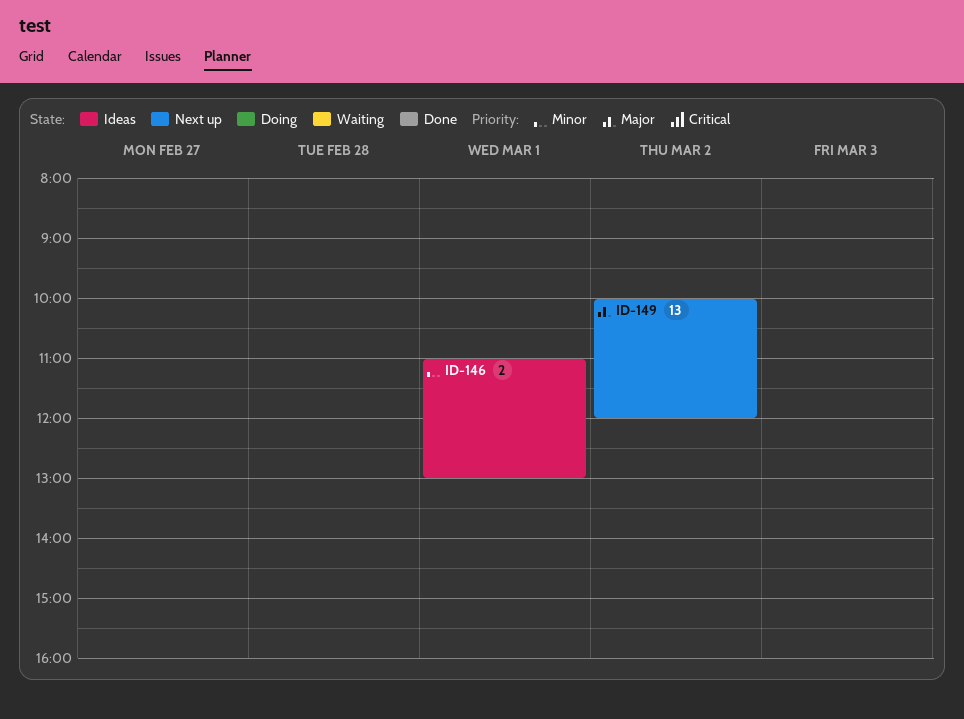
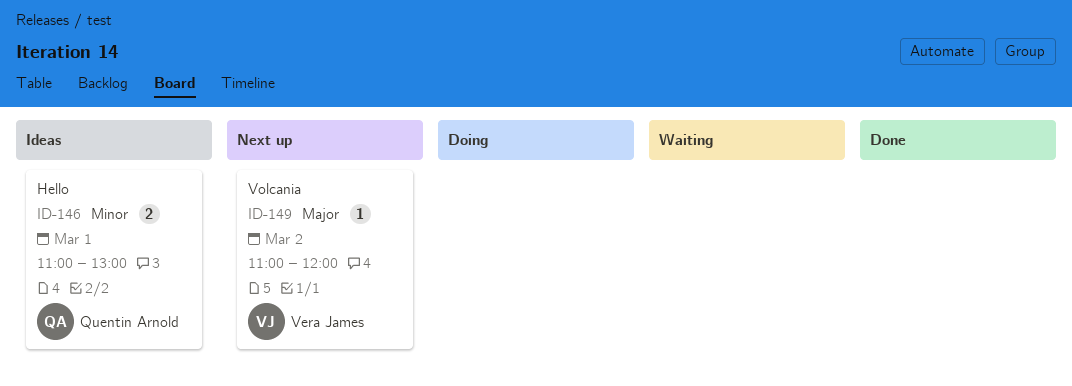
ID-149, estimate: 13 -> 1
ID-149, begins: 10:00 -> 11:00

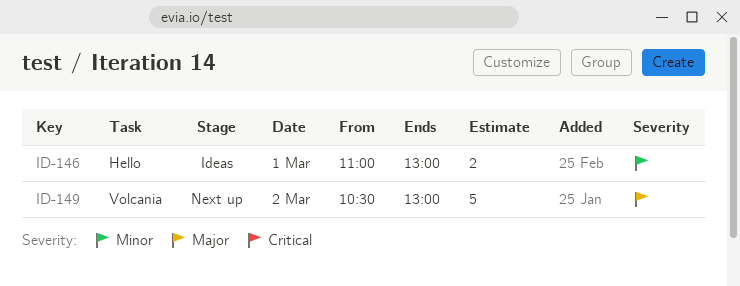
ID-149, estimate: 1 -> 5
ID-149, begins: 11:00 -> 10:30
ID-149, ends: 12:00 -> 13:00

